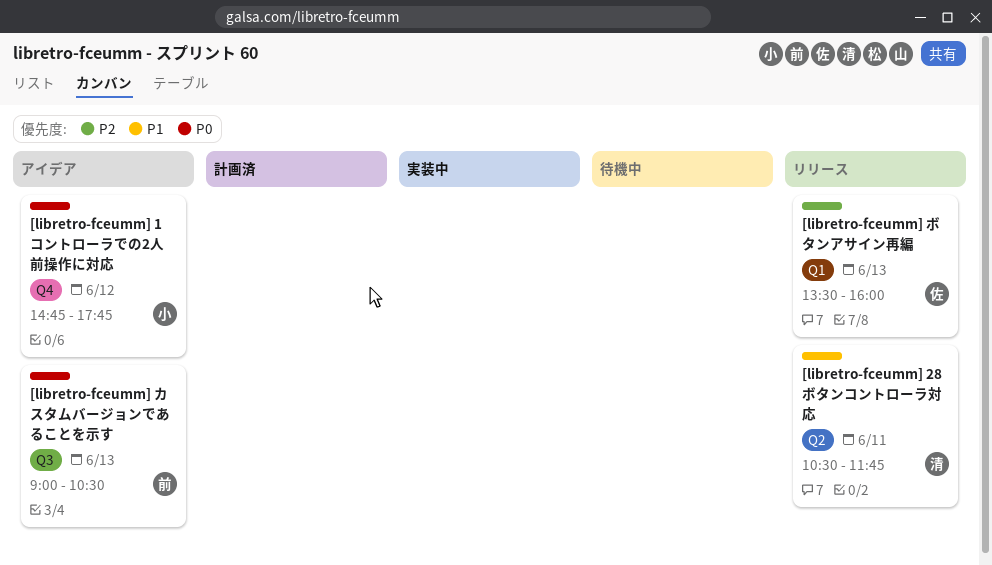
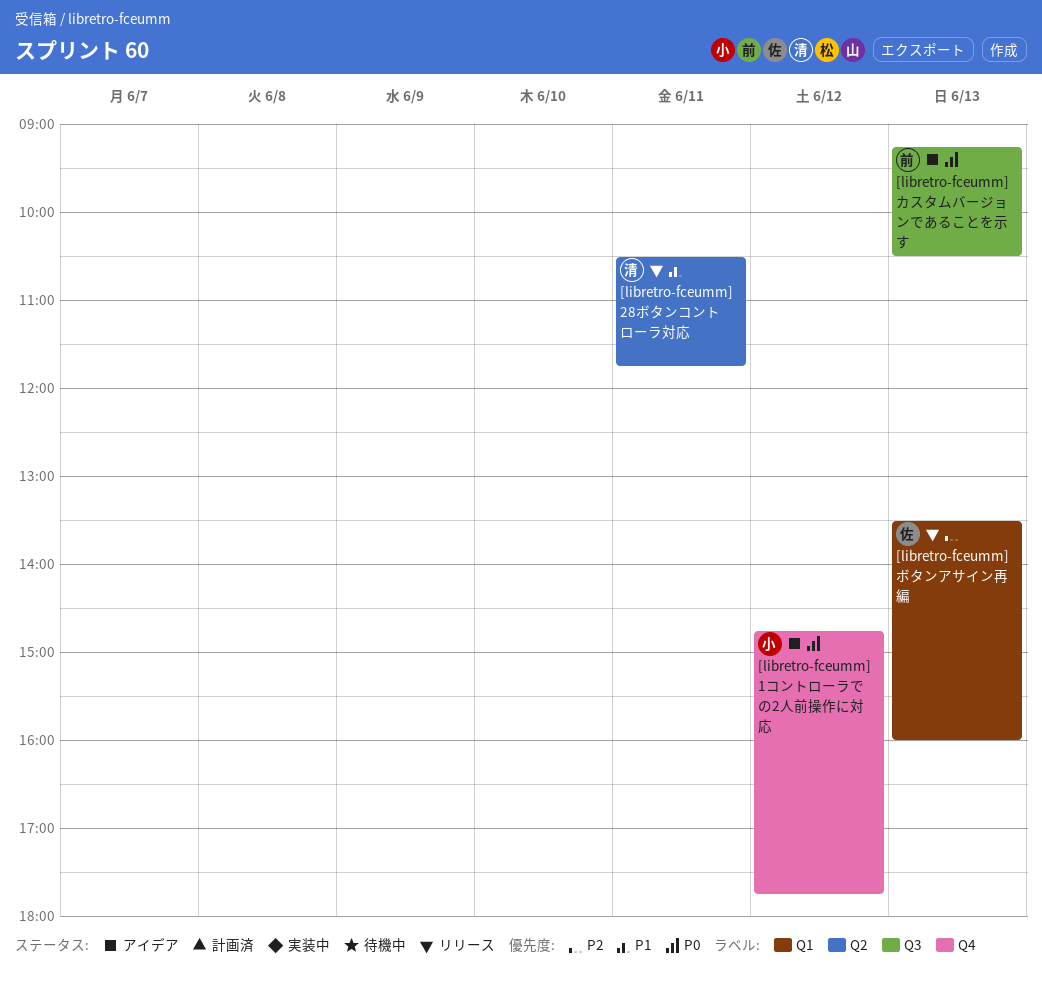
[libretro-fceumm] カスタムバージョンであることを示す, begins: 09:00 -> 09:15

